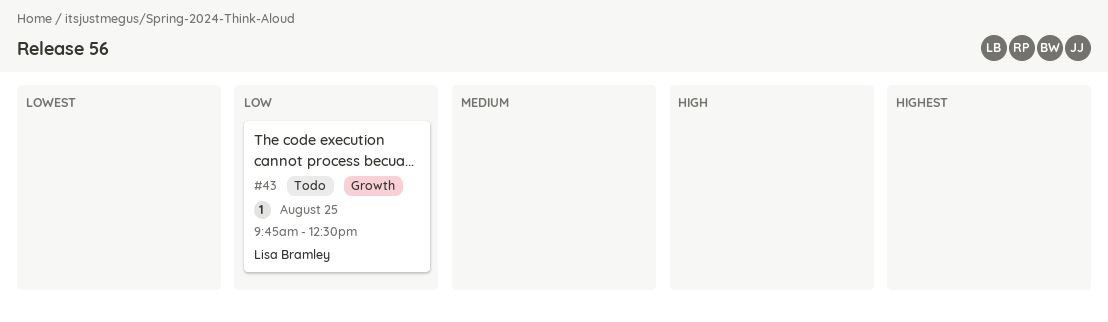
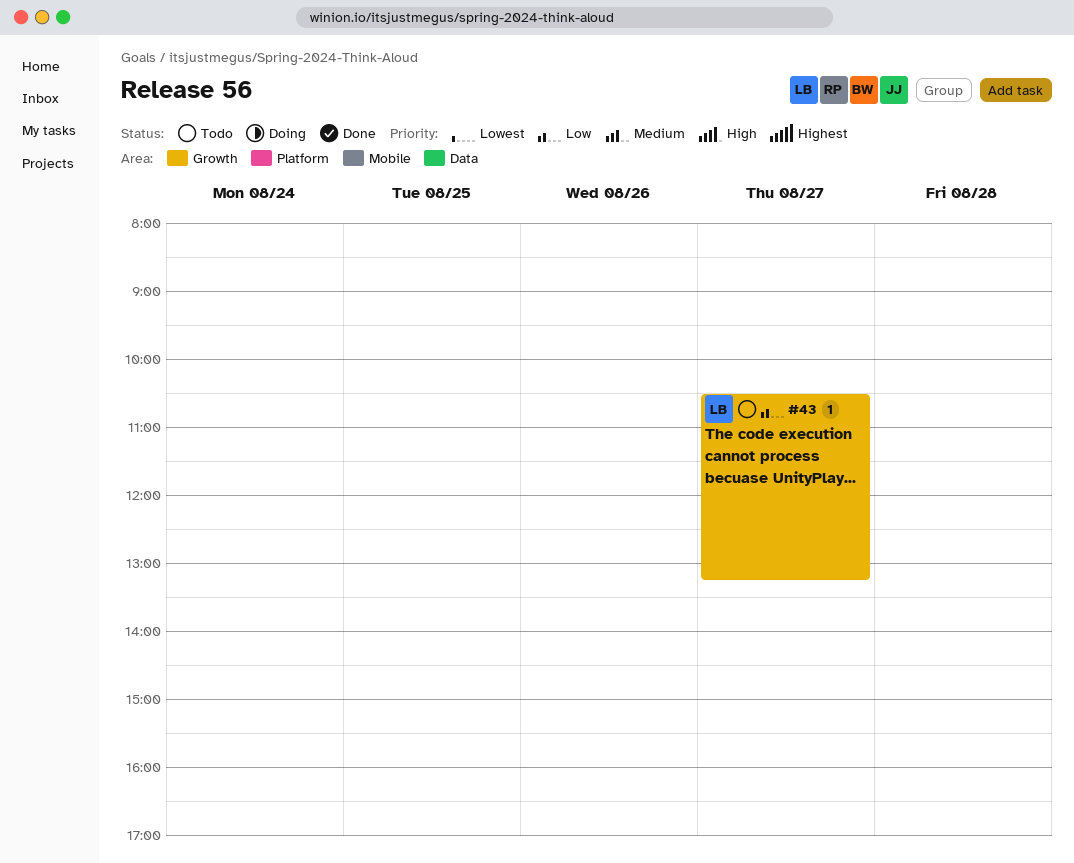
#43, day: Aug 25 -> Aug 27
#43, begins: 09:45 -> 10:30
#43, ends: 12:30 -> 13:15

